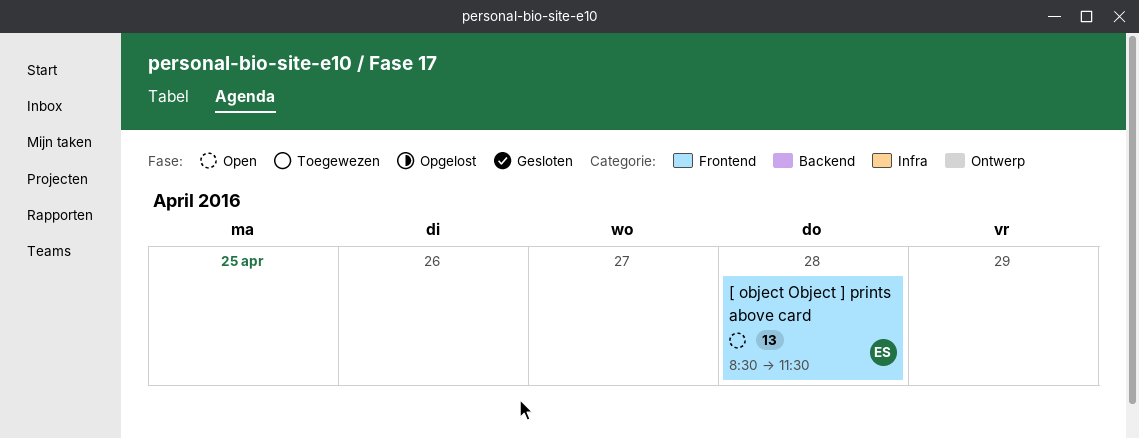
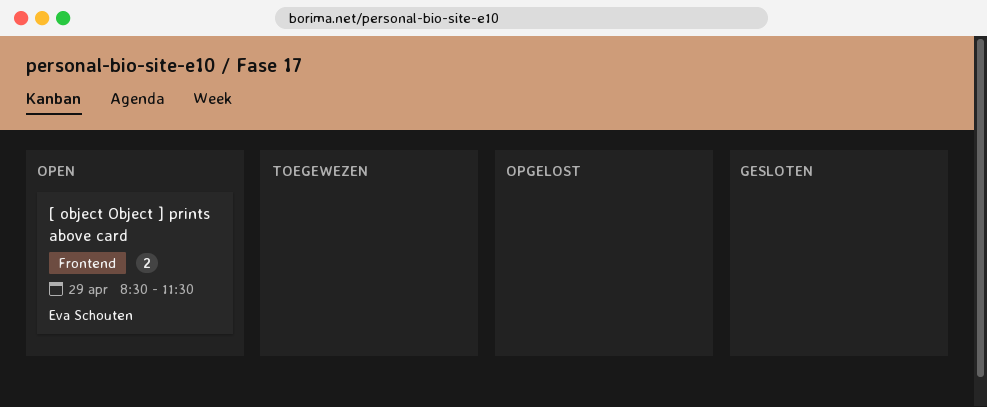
[ object Object ] prints above card, estimate: 13 -> 2
[ object Object ] prints above card, day: Apr 28 -> Apr 29

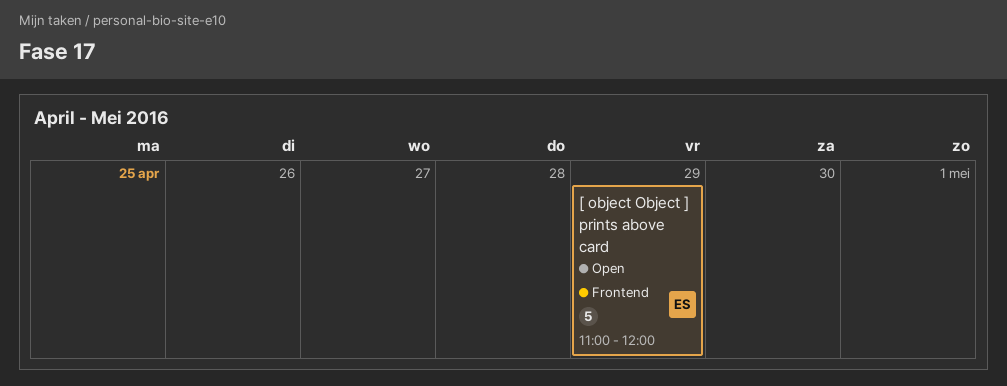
[ object Object ] prints above card, estimate: 2 -> 5
[ object Object ] prints above card, begins: 08:30 -> 11:00
[ object Object ] prints above card, ends: 11:30 -> 12:00

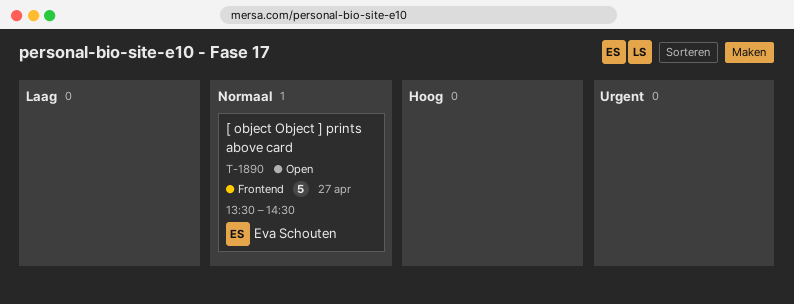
[ object Object ] prints above card, day: Apr 29 -> Apr 27
[ object Object ] prints above card, begins: 11:00 -> 13:30
[ object Object ] prints above card, ends: 12:00 -> 14:30

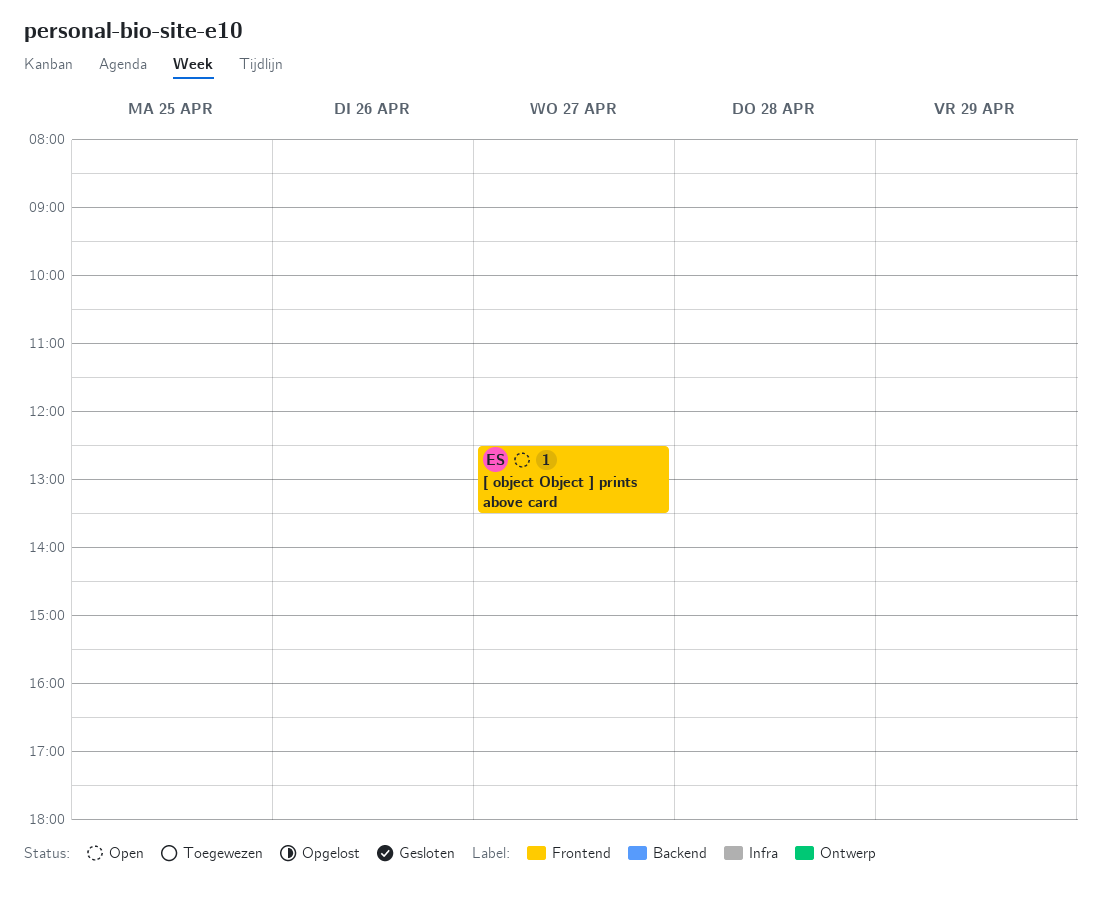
[ object Object ] prints above card, estimate: 5 -> 1
[ object Object ] prints above card, begins: 13:30 -> 12:30
[ object Object ] prints above card, ends: 14:30 -> 13:30

